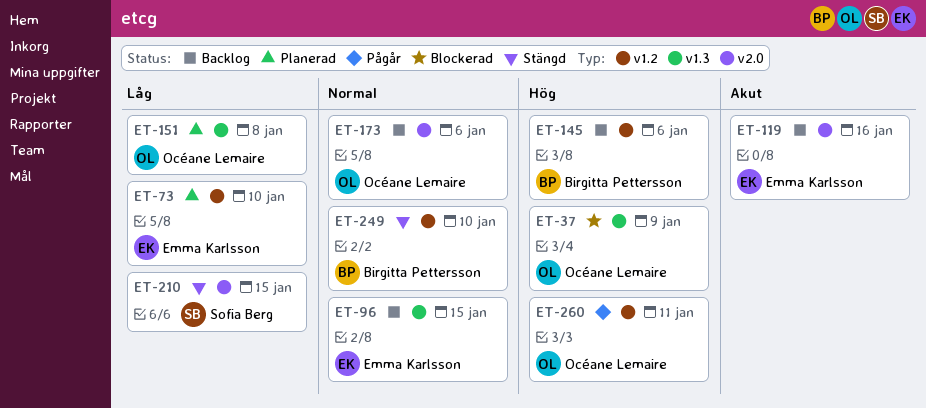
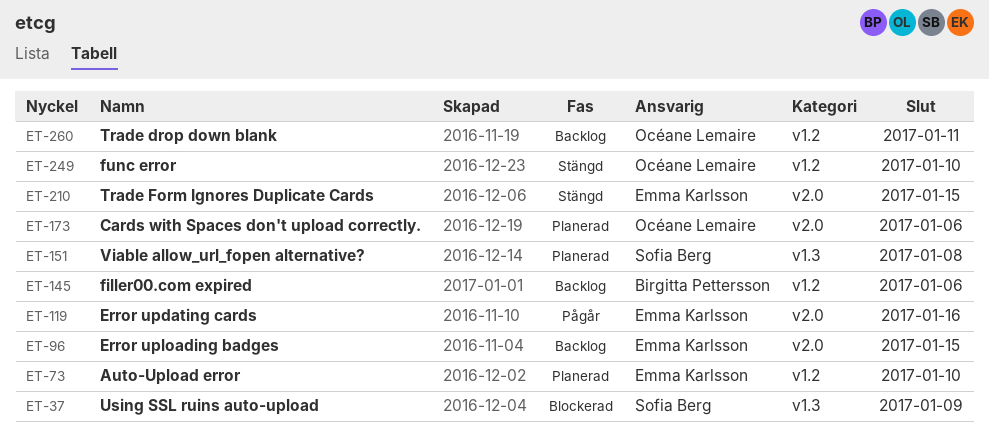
ET-37, owner: Océane Lemaire -> Sofia Berg
ET-96, label: v1.3 -> v2.0
ET-119, status: Backlog -> Pågår
ET-151, owner: Océane Lemaire -> Sofia Berg
ET-173, status: Backlog -> Planerad
ET-210, owner: Sofia Berg -> Emma Karlsson
ET-249, owner: Birgitta Pettersson -> Océane Lemaire
ET-260, status: Pågår -> Backlog

